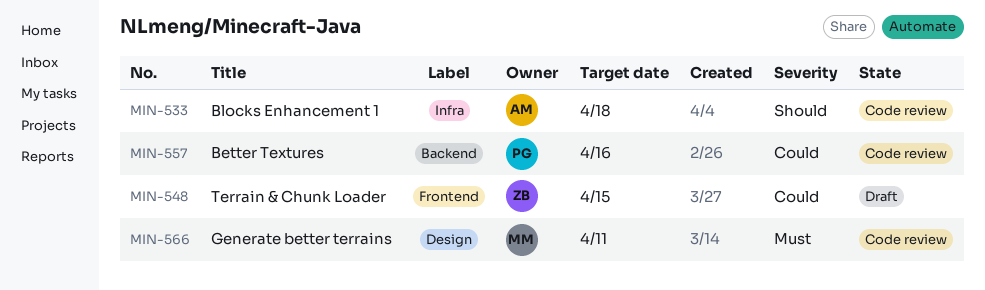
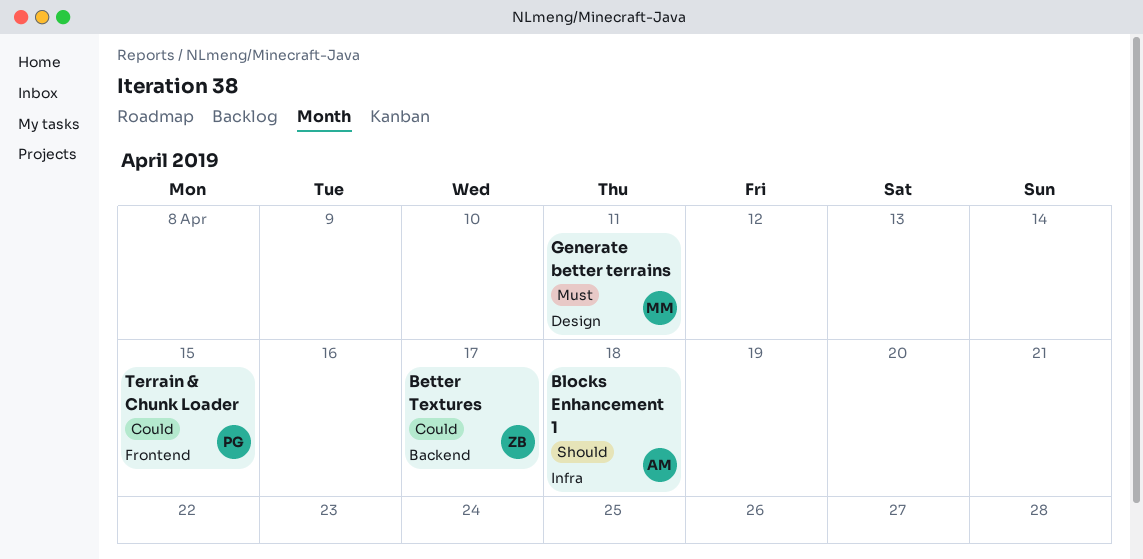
Better Textures, owner: PG -> ZB
Better Textures, due: Apr 16 -> Apr 17
Terrain & Chunk Loader, owner: ZB -> PG

